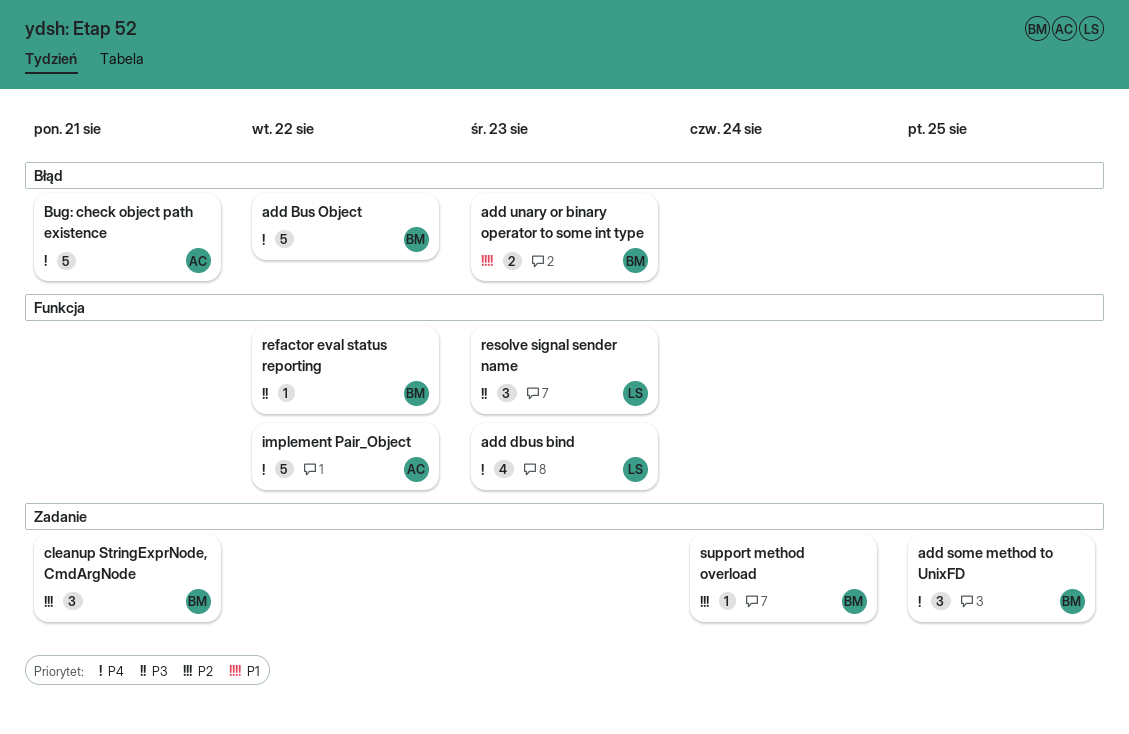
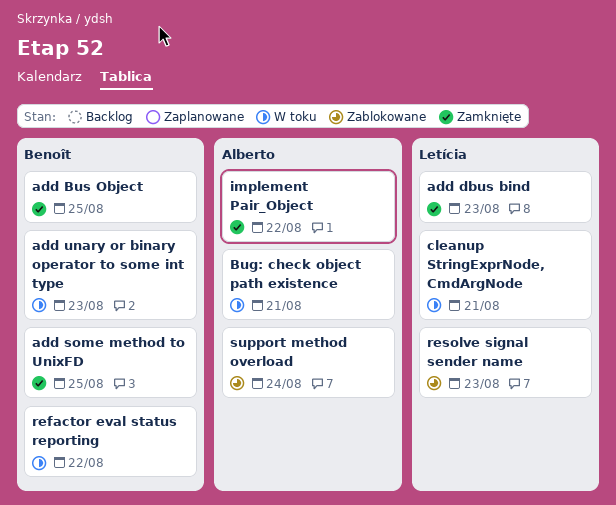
add Bus Object, due: Aug 22 -> Aug 25
cleanup StringExprNode, CmdArgNode, owner: Benoît -> Letícia
support method overload, owner: Benoît -> Alberto

